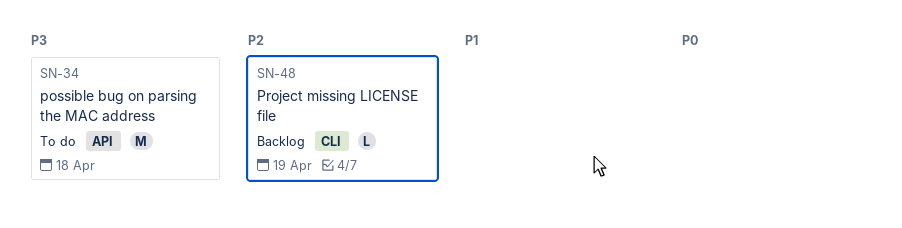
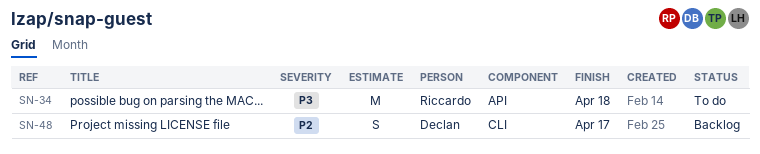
SN-48, estimate: L -> S
SN-48, due: Apr 19 -> Apr 17

